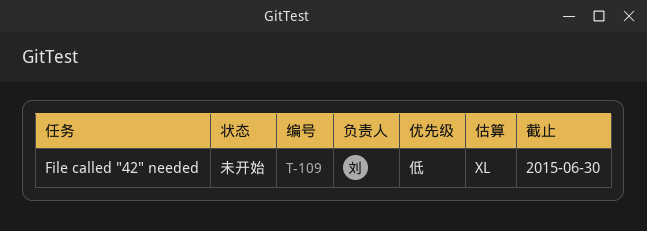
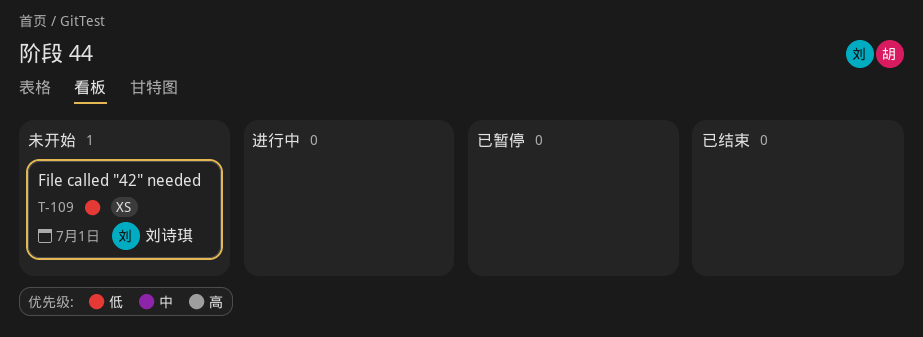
T-109, estimate: XL -> XS
T-109, due: Jun 30 -> Jul 1

